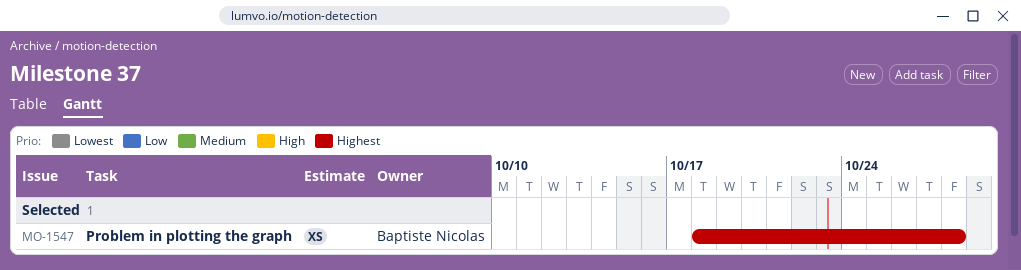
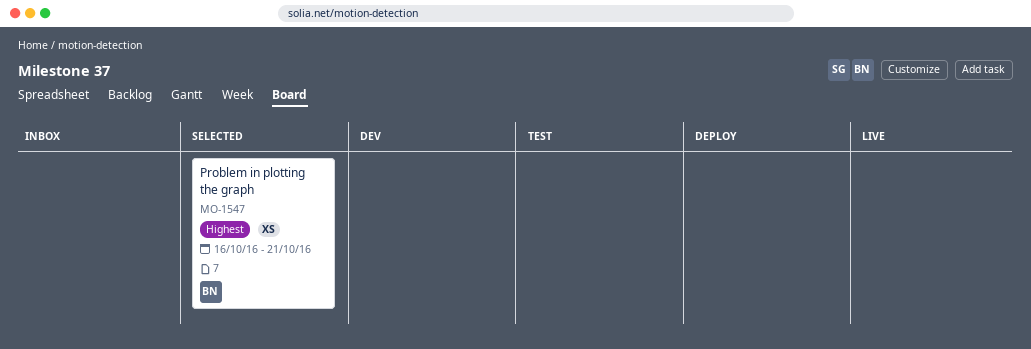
MO-1547, start: Oct 18 -> Oct 16
MO-1547, due: Oct 28 -> Oct 21

